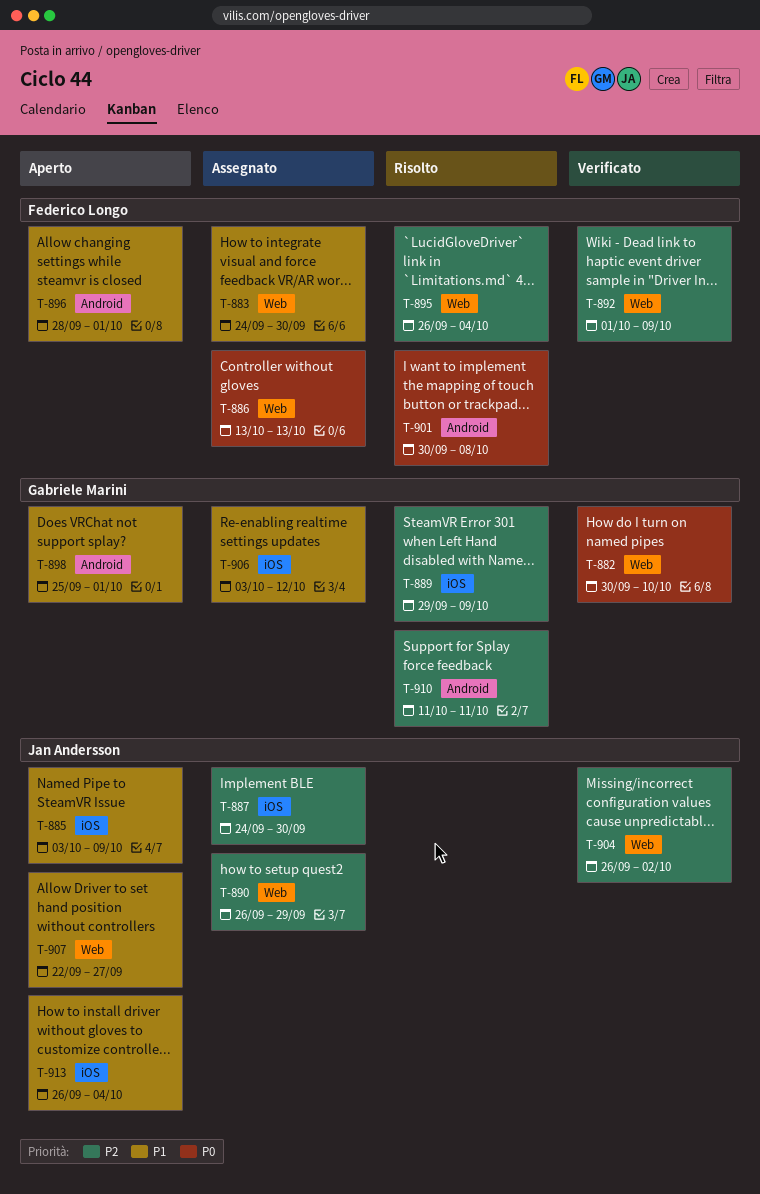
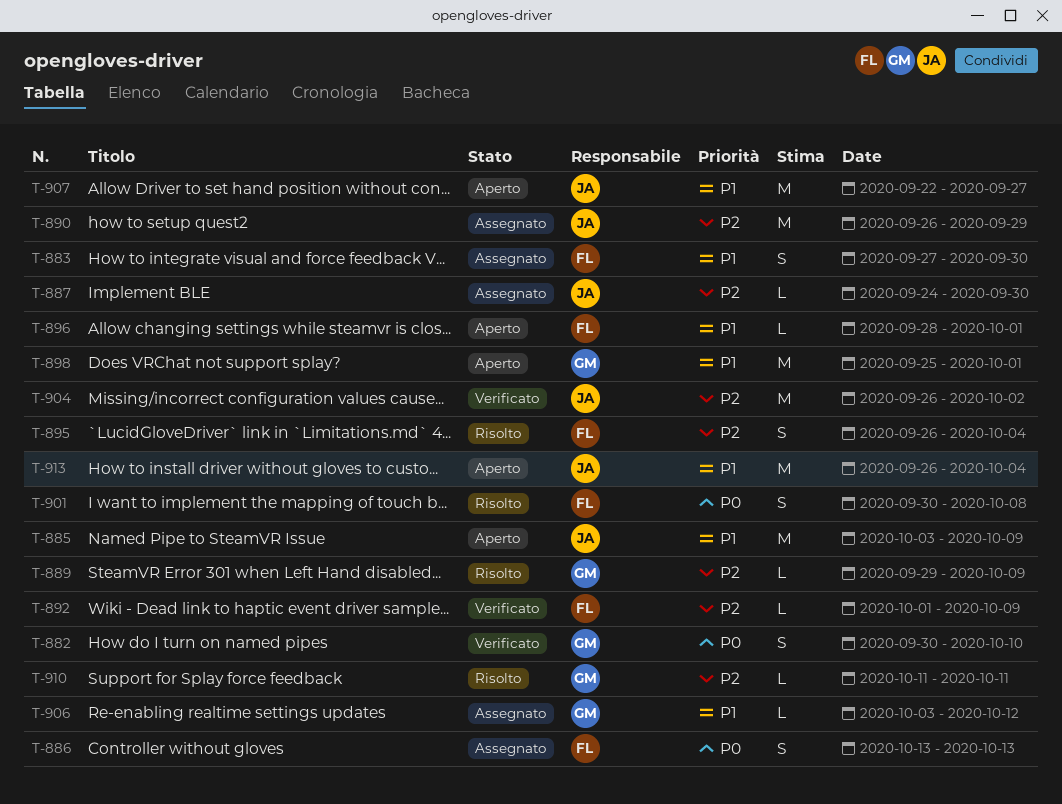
T-883, start: Sep 24 -> Sep 27

